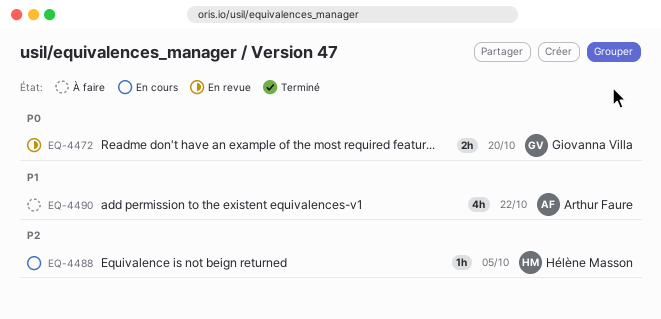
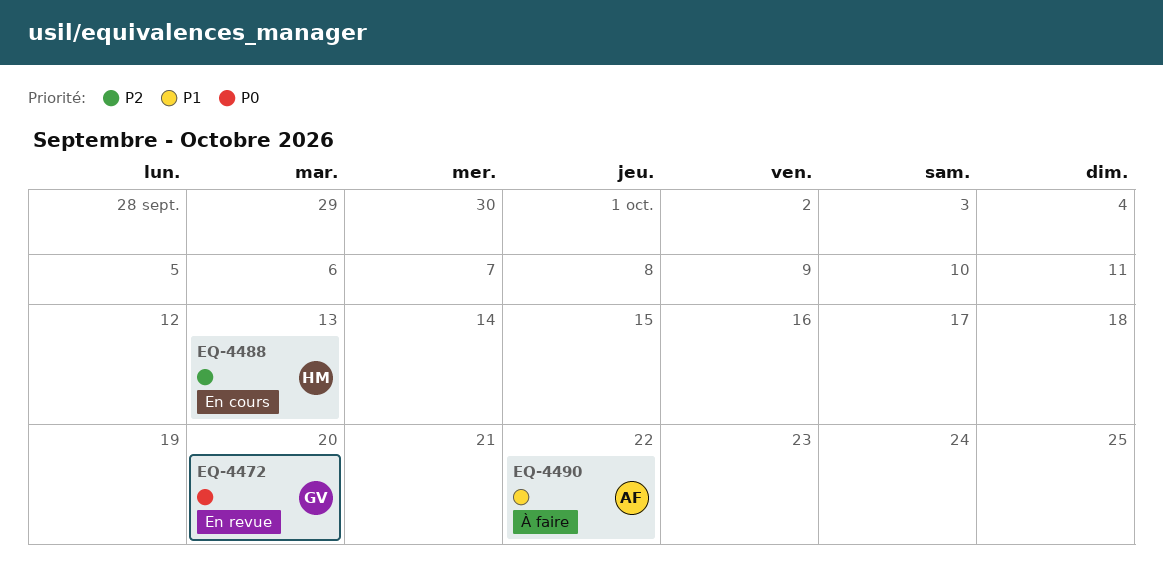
EQ-4488, due: Oct 5 -> Oct 13

